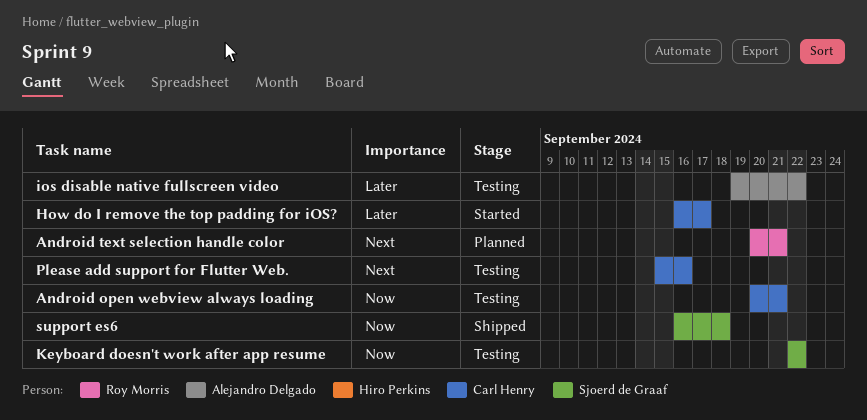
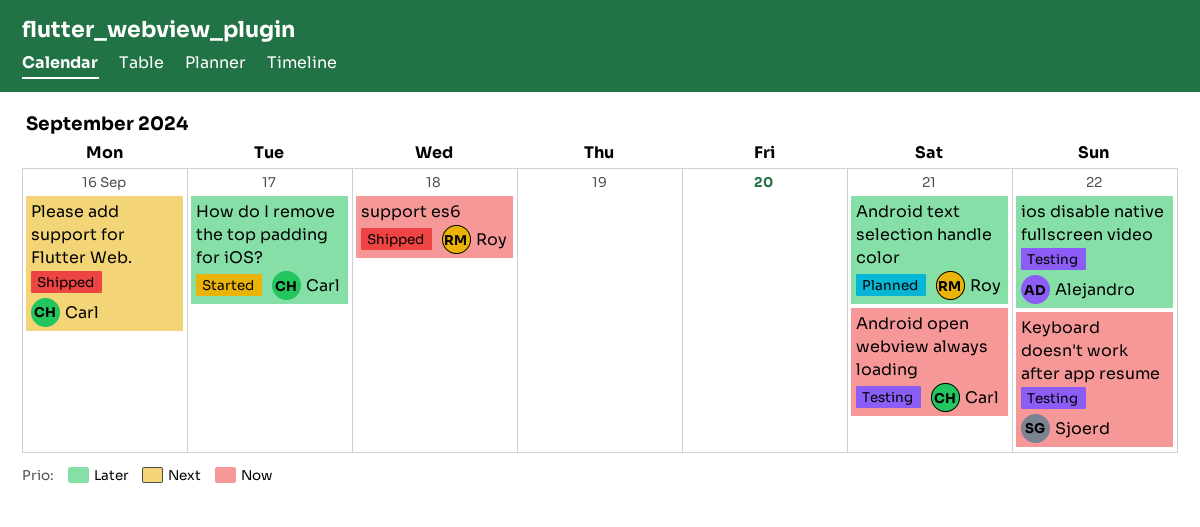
Android text selection handle color, priority: Next -> Later
Please add support for Flutter Web., status: Testing -> Shipped
support es6, owner: Sjoerd de Graaf -> Roy Morris

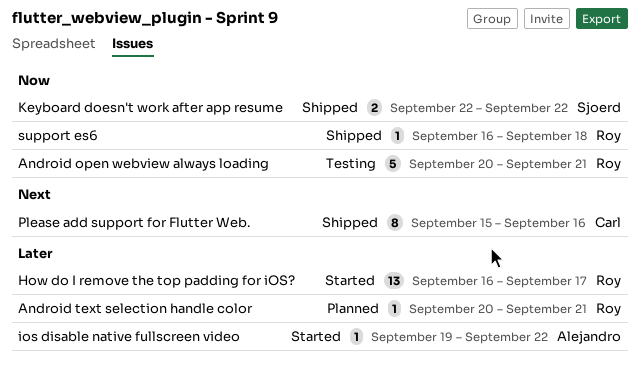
Android open webview always loading, owner: Carl -> Roy
How do I remove the top padding for iOS?, owner: Carl -> Roy
ios disable native fullscreen video, status: Testing -> Started
Keyboard doesn't work after app resume, status: Testing -> Shipped

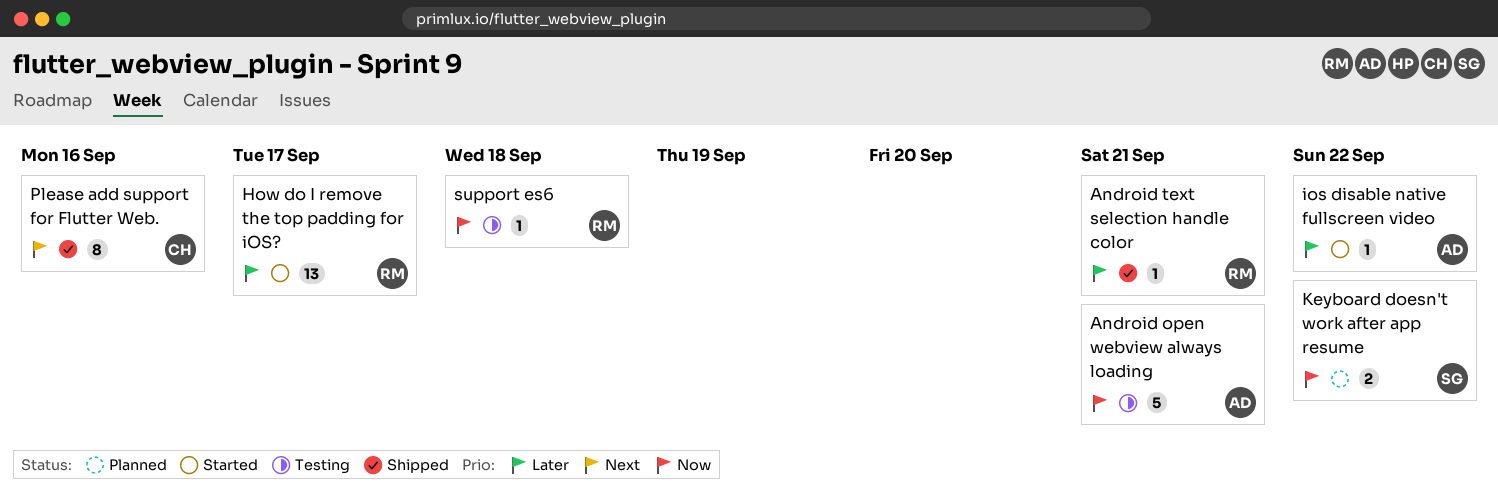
Android open webview always loading, owner: Roy -> Alejandro
Android text selection handle color, status: Planned -> Shipped
Keyboard doesn't work after app resume, status: Shipped -> Planned
support es6, status: Shipped -> Testing

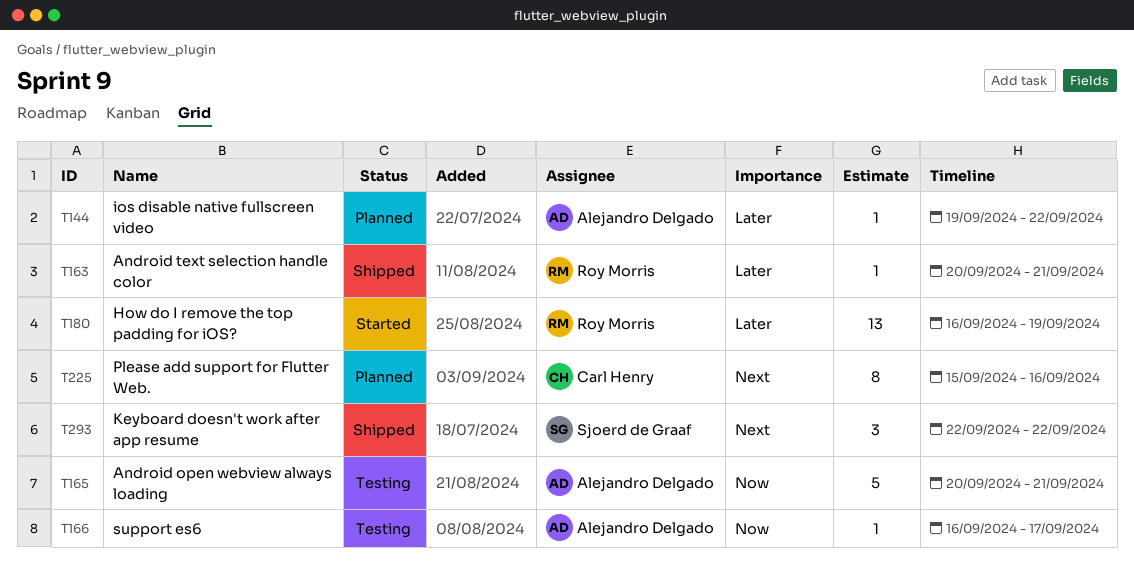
How do I remove the top padding for iOS?, due: Sep 17 -> Sep 19
ios disable native fullscreen video, status: Started -> Planned
Keyboard doesn't work after app resume, status: Planned -> Shipped
Keyboard doesn't work after app resume, priority: Now -> Next
Keyboard doesn't work after app resume, estimate: 2 -> 3
Please add support for Flutter Web., status: Shipped -> Planned
support es6, owner: Roy Morris -> Alejandro Delgado
support es6, due: Sep 18 -> Sep 17

